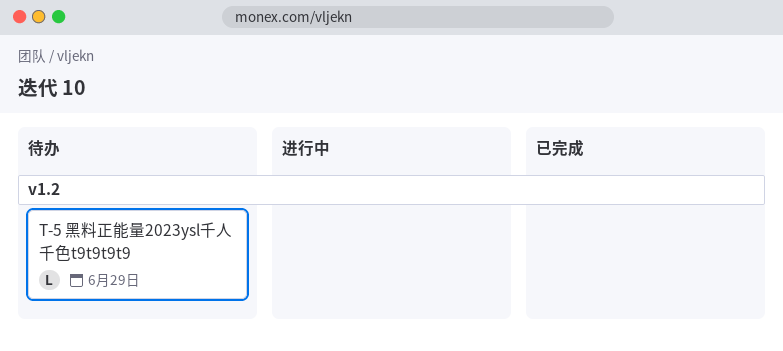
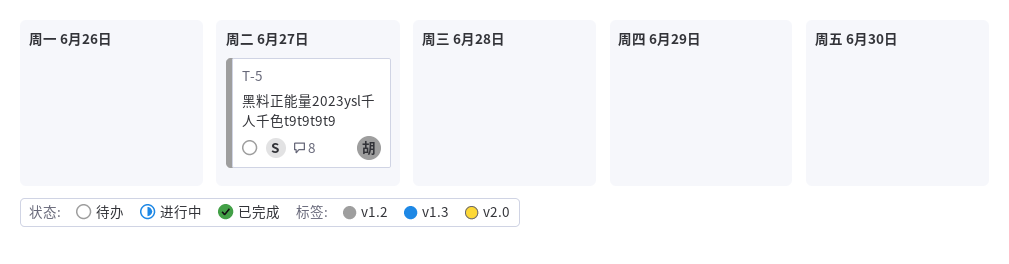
T-5, estimate: L -> S
T-5, due: Jun 29 -> Jun 27

